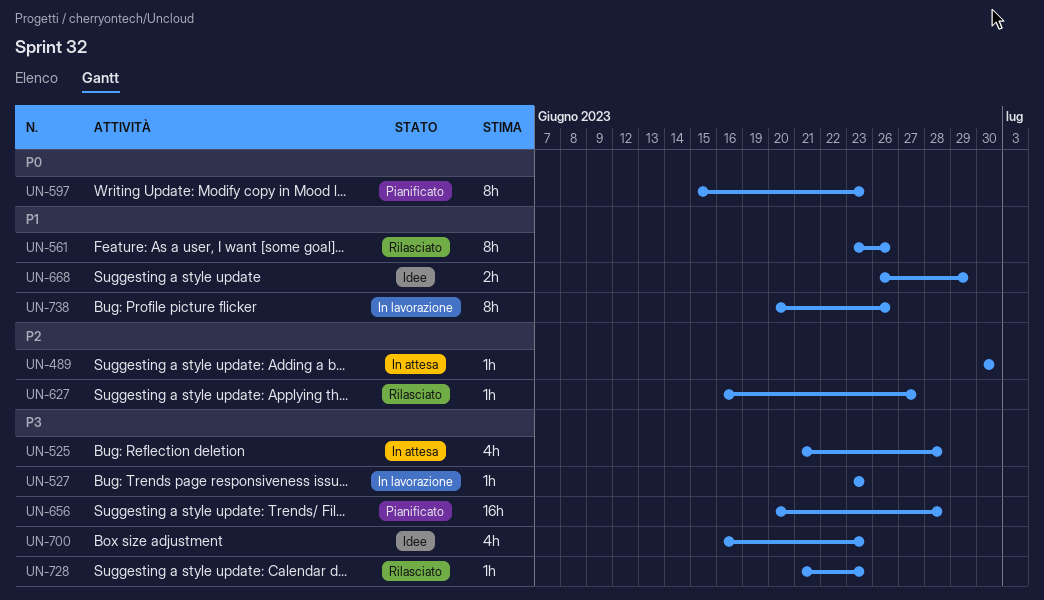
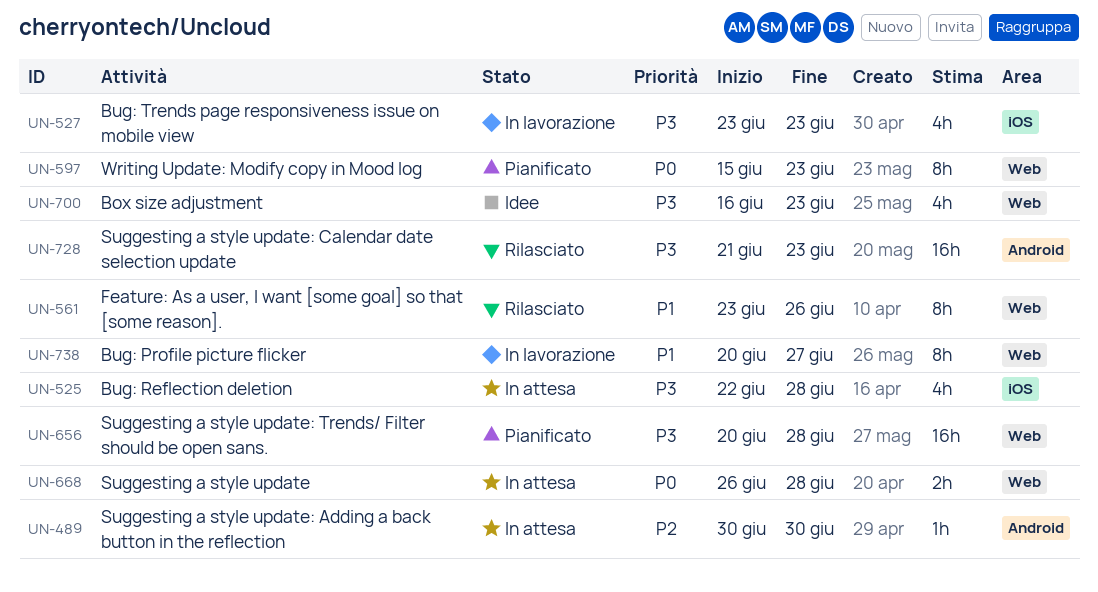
UN-525, start: Jun 21 -> Jun 22
UN-527, estimate: 1h -> 4h
UN-627: present -> none
UN-668, status: Idee -> In attesa
UN-668, priority: P1 -> P0
UN-668, due: Jun 29 -> Jun 28
UN-728, estimate: 1h -> 16h
UN-738, due: Jun 26 -> Jun 27

